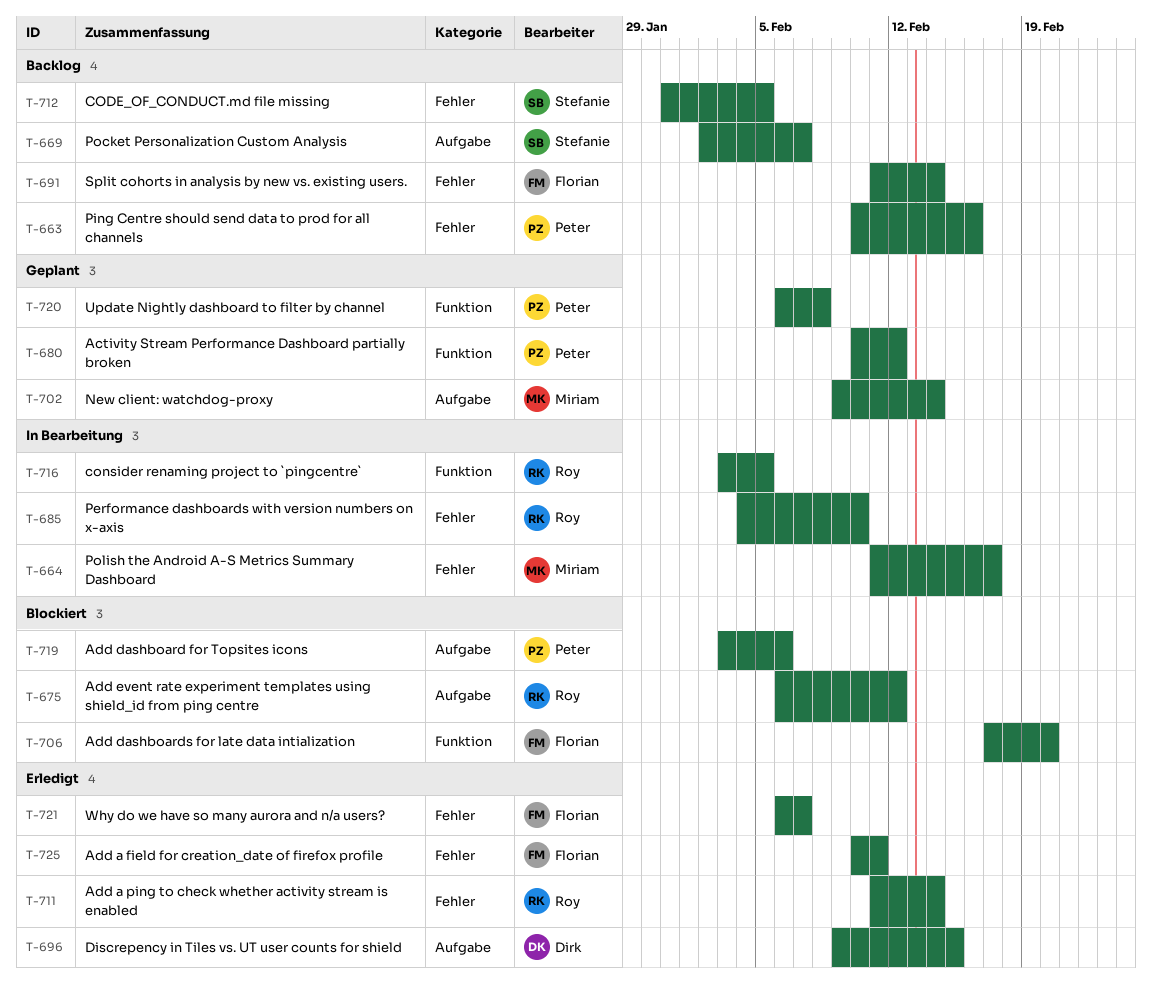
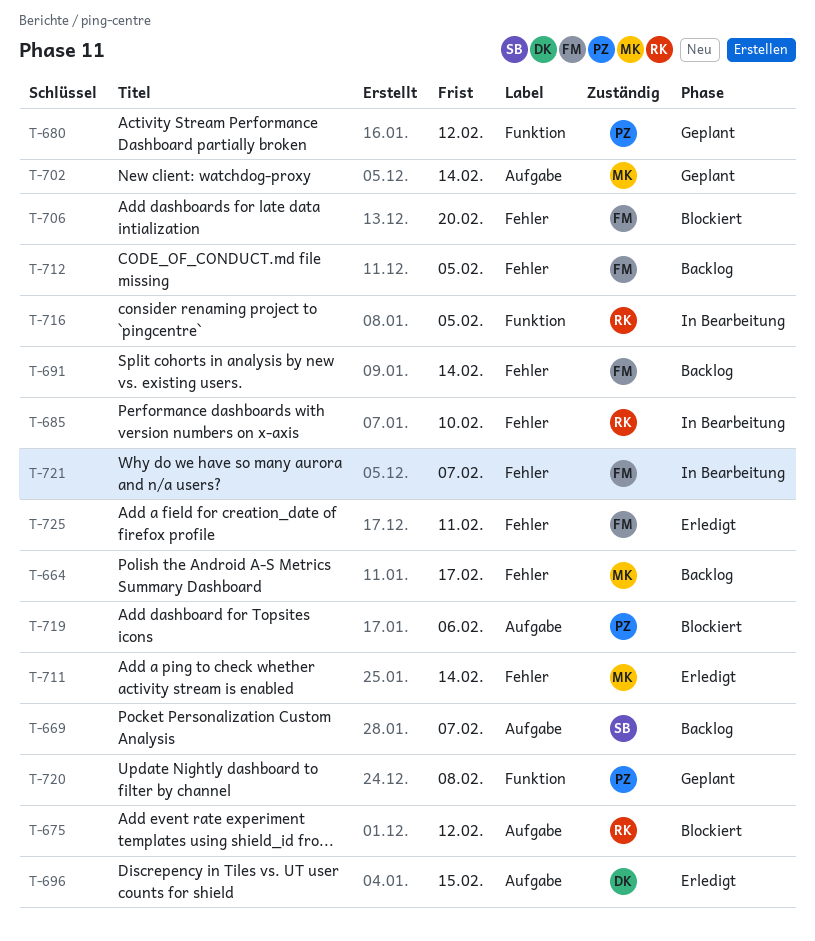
T-663: present -> none
T-664, status: In Bearbeitung -> Backlog
T-706, label: Funktion -> Fehler
T-711, owner: Roy -> Miriam
T-712, owner: Stefanie -> Florian
T-721, status: Erledigt -> In Bearbeitung

